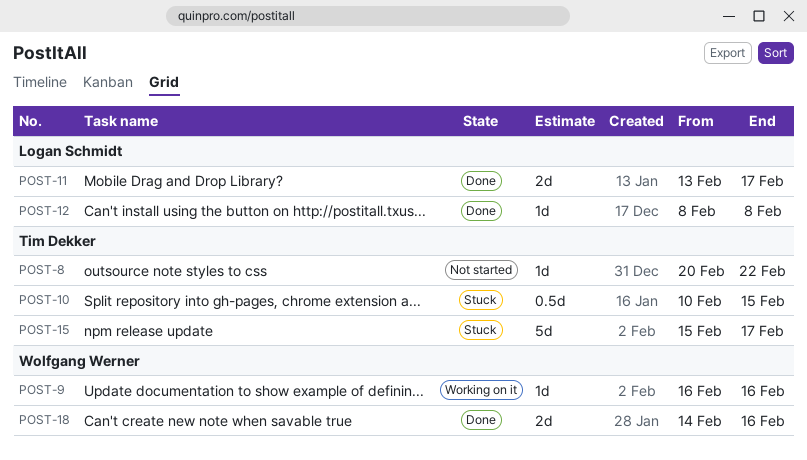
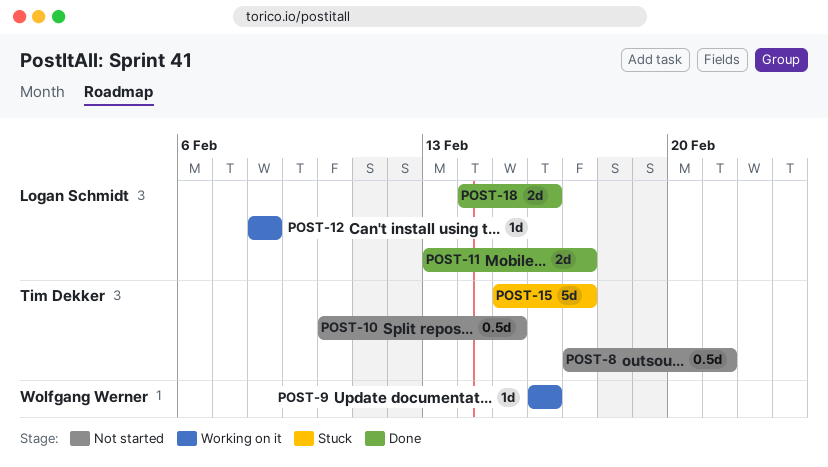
POST-8, estimate: 1d -> 0.5d
POST-8, start: Feb 20 -> Feb 17
POST-8, due: Feb 22 -> Feb 21
POST-10, status: Stuck -> Not started
POST-12, status: Done -> Working on it
POST-18, owner: Wolfgang Werner -> Logan Schmidt

